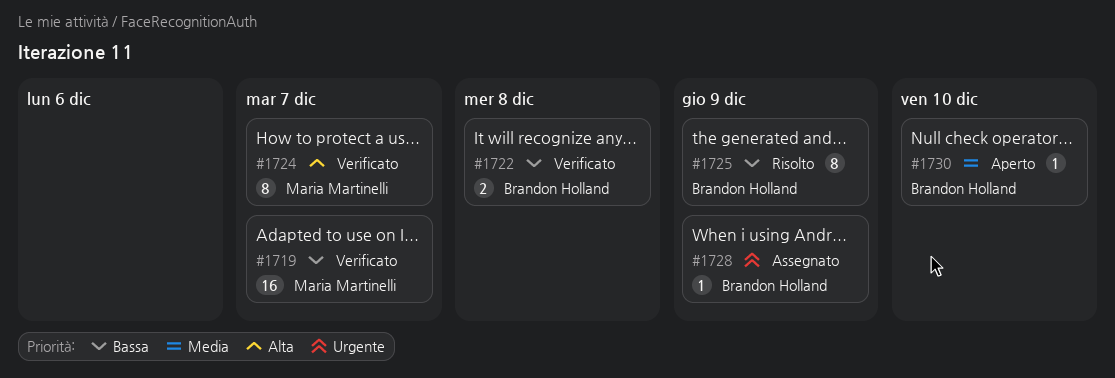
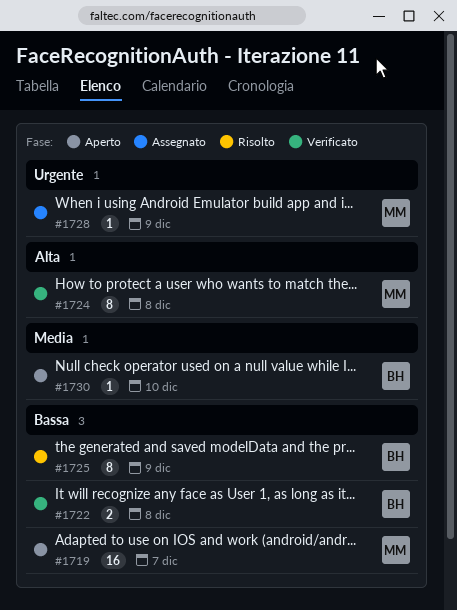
#1719, status: Verificato -> Aperto
#1724, due: Dec 7 -> Dec 8
#1728, owner: Brandon Holland -> Maria Martinelli

